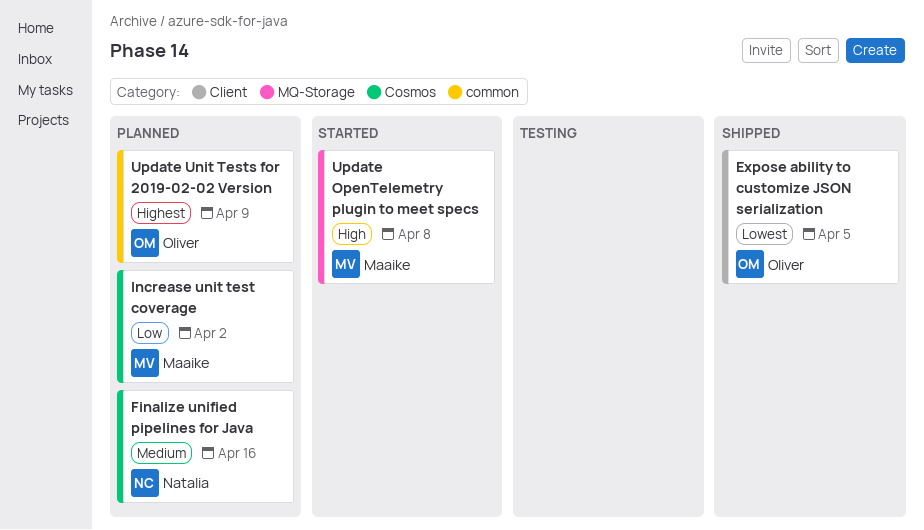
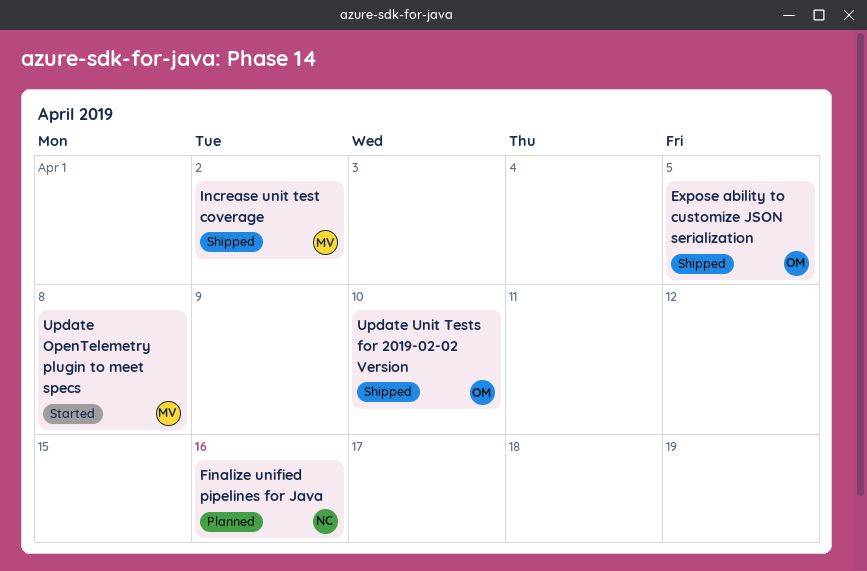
Increase unit test coverage, status: Planned -> Shipped
Update Unit Tests for 2019-02-02 Version, status: Planned -> Shipped
Update Unit Tests for 2019-02-02 Version, due: Apr 9 -> Apr 10

